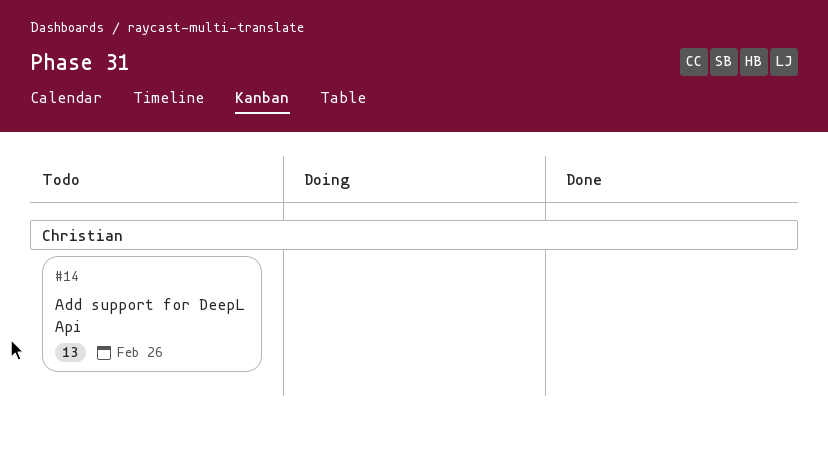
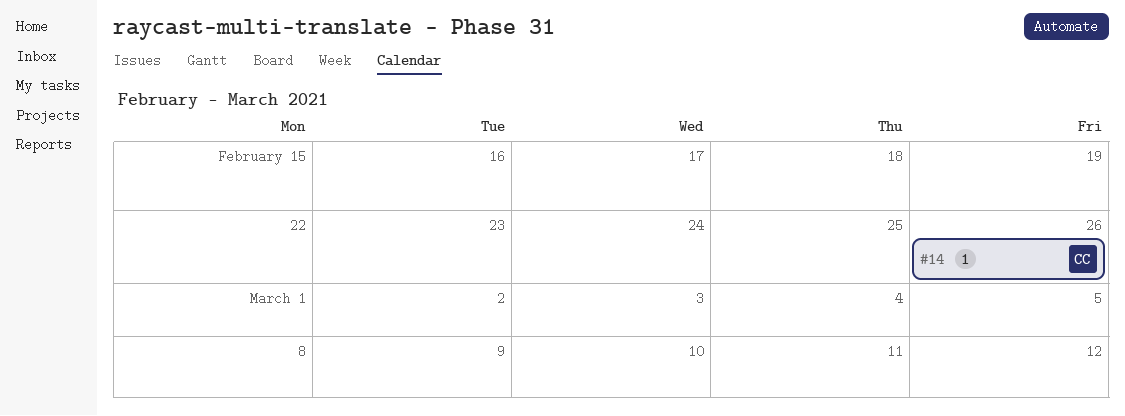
#14, estimate: 13 -> 1

